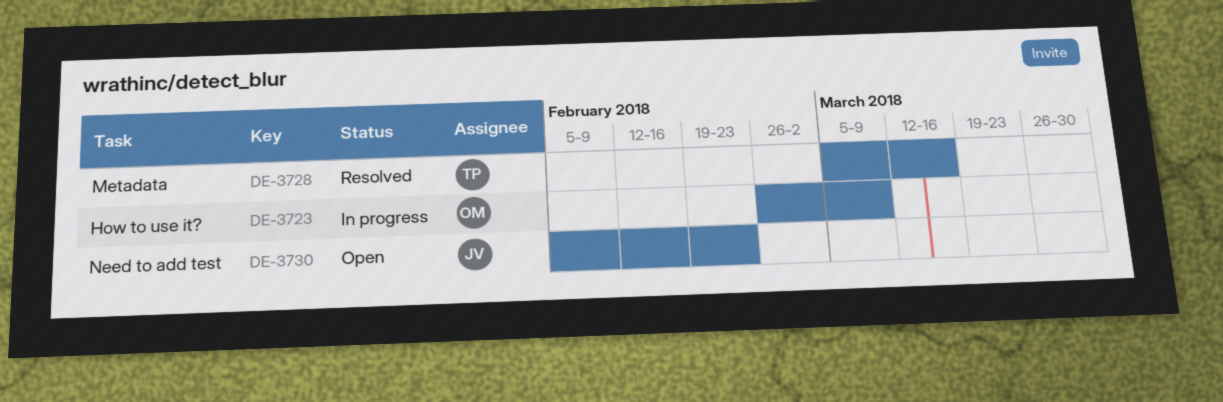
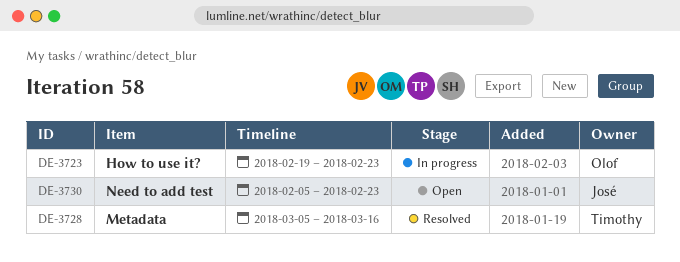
DE-3723, start: Feb 26 -> Feb 19
DE-3723, due: Mar 9 -> Feb 23

